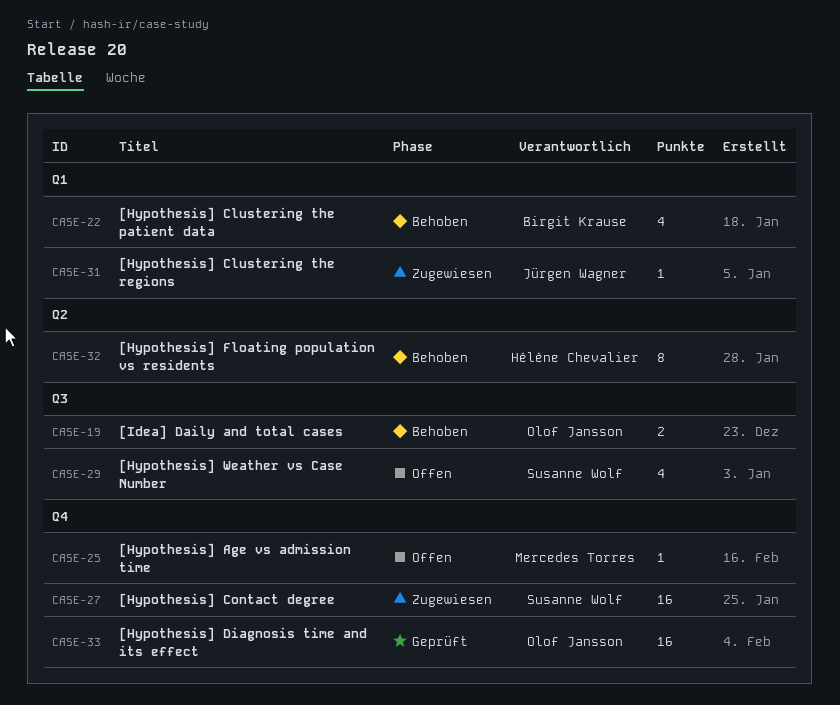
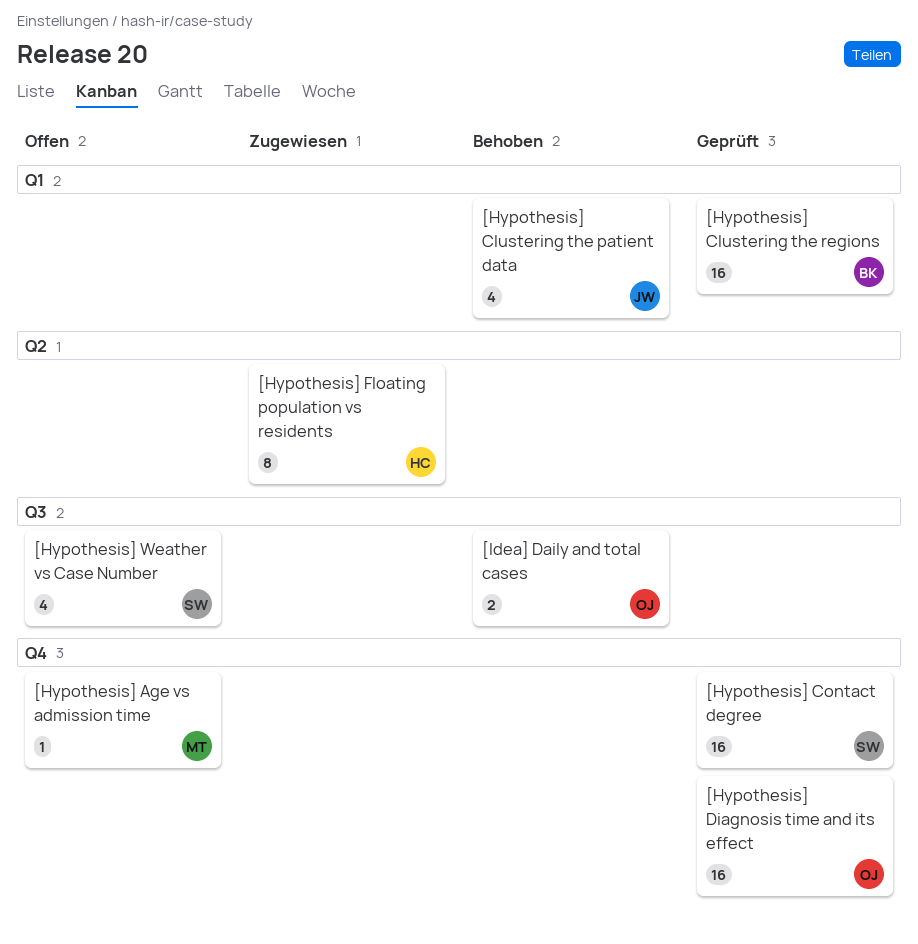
[Hypothesis] Clustering the patient data, owner: Birgit Krause -> Jürgen Wagner
[Hypothesis] Clustering the regions, status: Zugewiesen -> Geprüft
[Hypothesis] Clustering the regions, owner: Jürgen Wagner -> Birgit Krause
[Hypothesis] Clustering the regions, estimate: 1 -> 16
[Hypothesis] Contact degree, status: Zugewiesen -> Geprüft
[Hypothesis] Floating population vs residents, status: Behoben -> Zugewiesen

